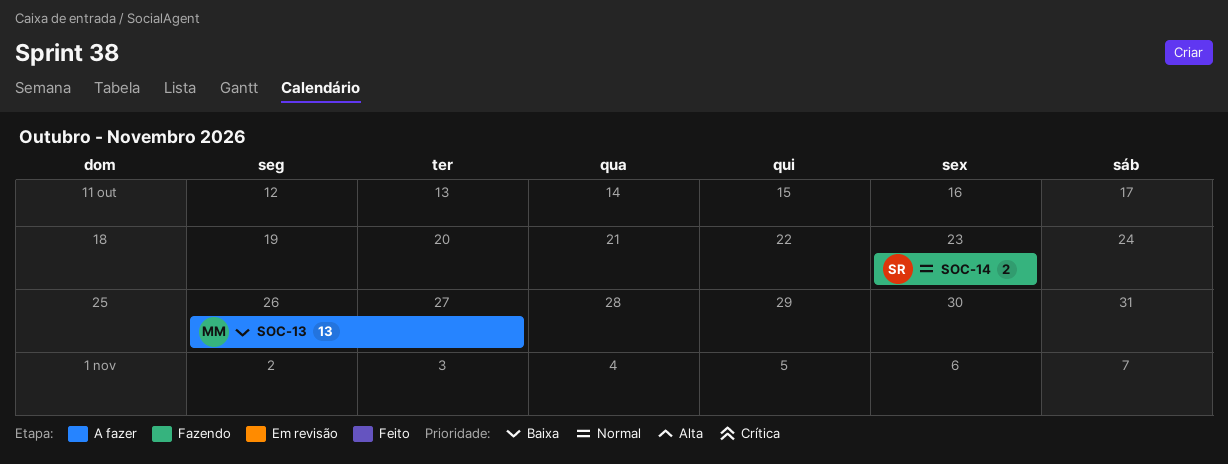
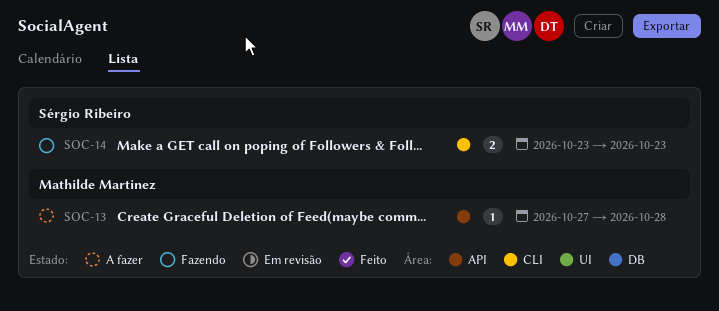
SOC-13, estimate: 13 -> 1
SOC-13, start: Oct 26 -> Oct 27
SOC-13, due: Oct 27 -> Oct 28

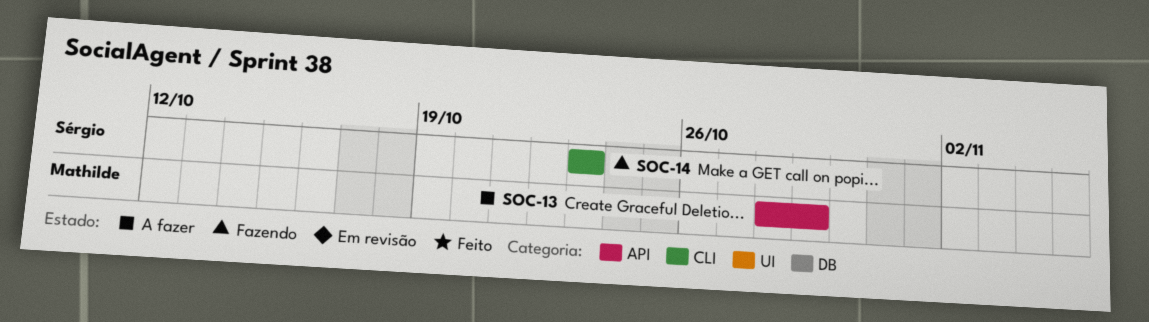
SOC-13, start: Oct 27 -> Oct 28
SOC-13, due: Oct 28 -> Oct 29

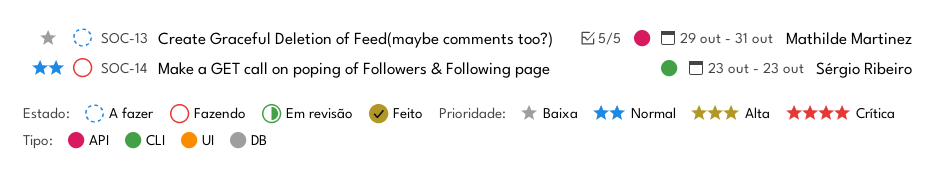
SOC-13, start: Oct 28 -> Oct 29
SOC-13, due: Oct 29 -> Oct 31

